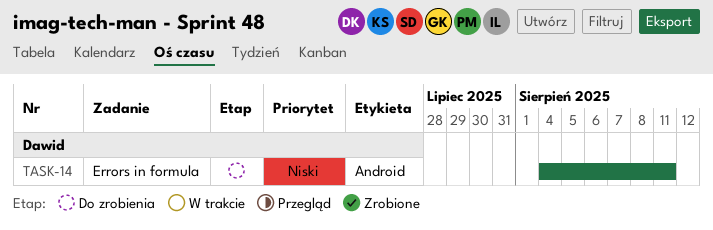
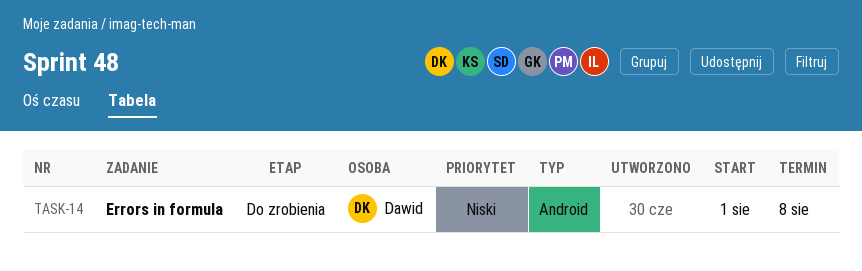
TASK-14, start: Aug 4 -> Aug 1
TASK-14, due: Aug 11 -> Aug 8

